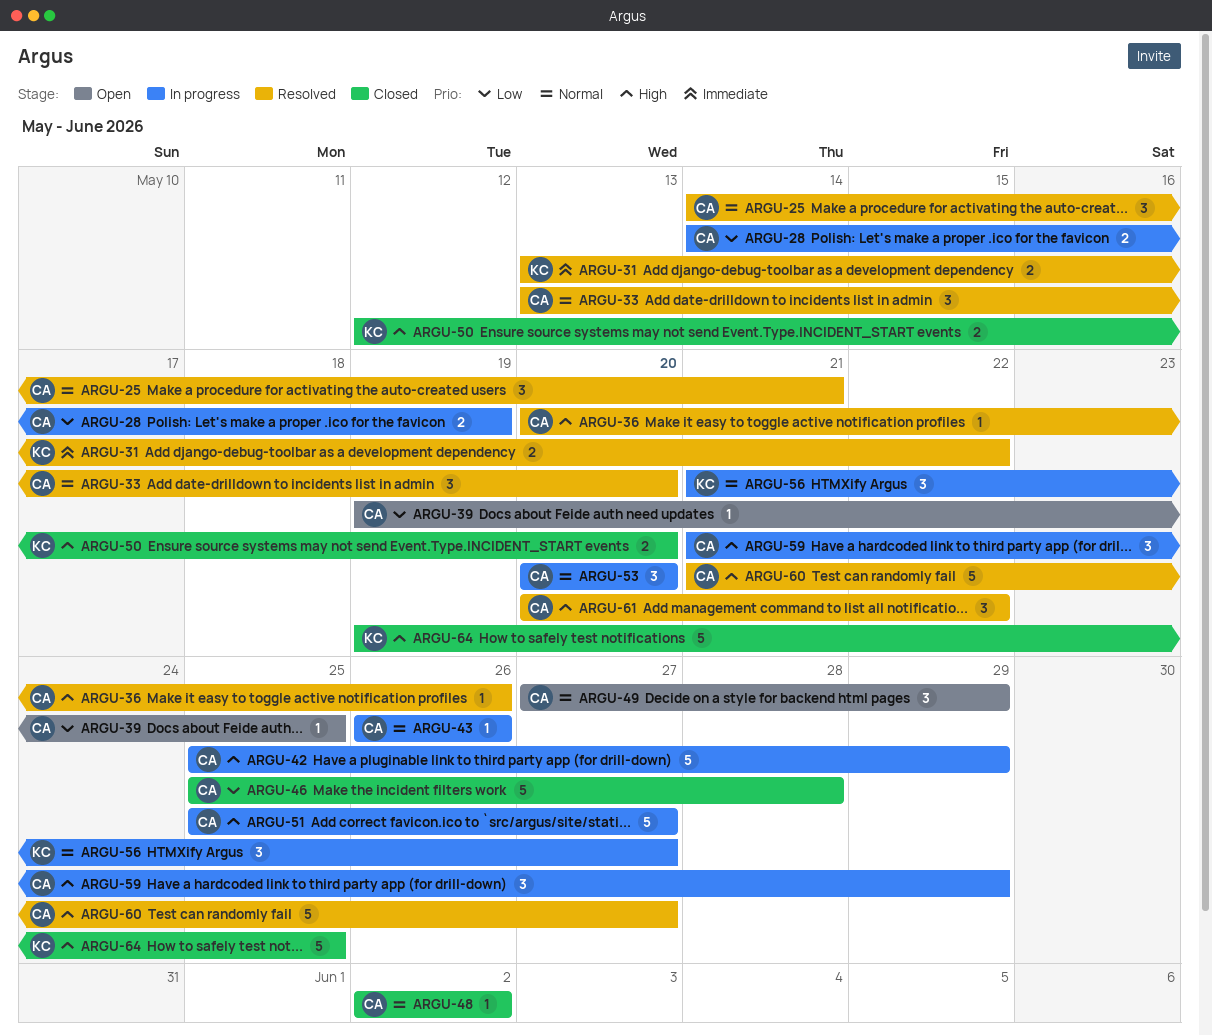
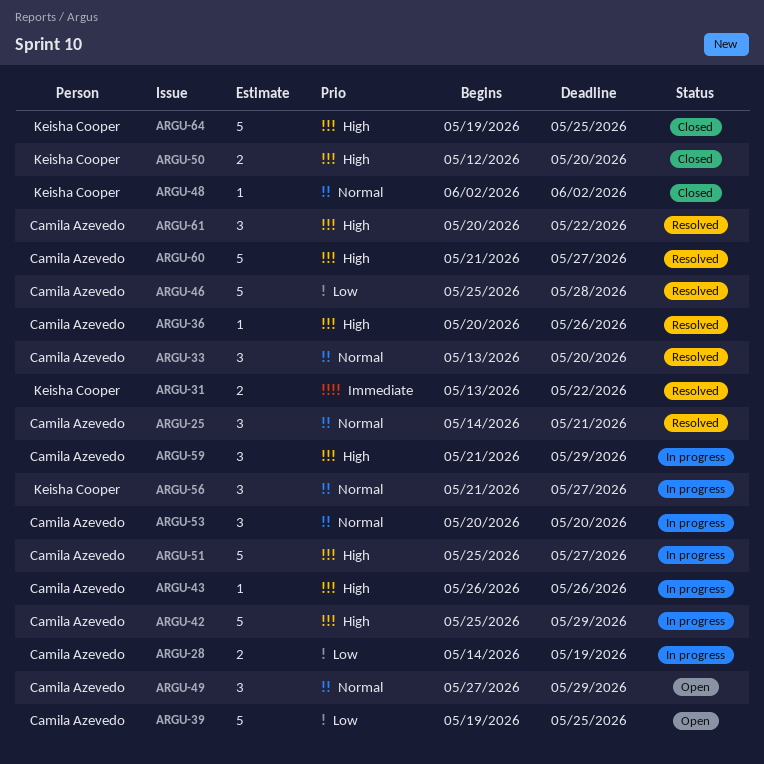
ARGU-39, estimate: 1 -> 5
ARGU-43, priority: Normal -> High
ARGU-46, status: Closed -> Resolved
ARGU-48, owner: Camila Azevedo -> Keisha Cooper

